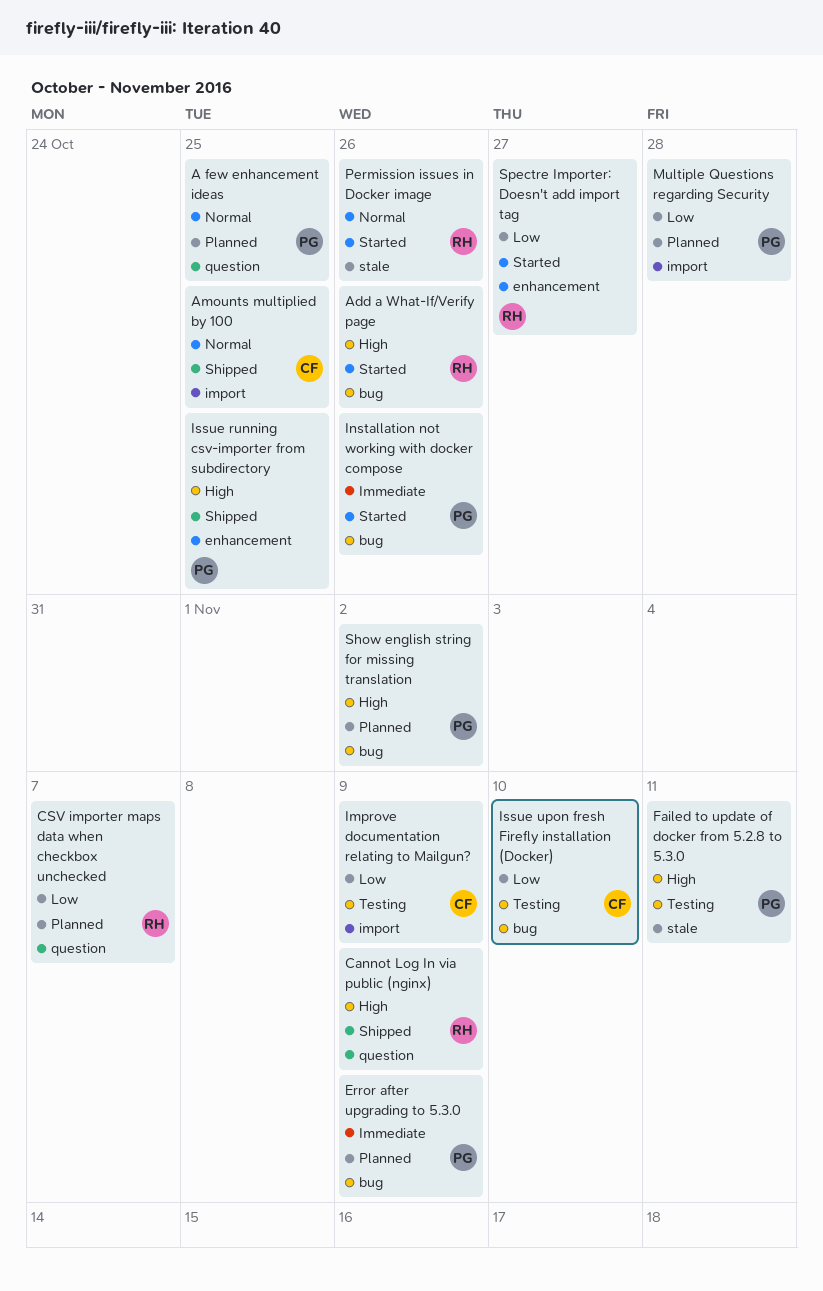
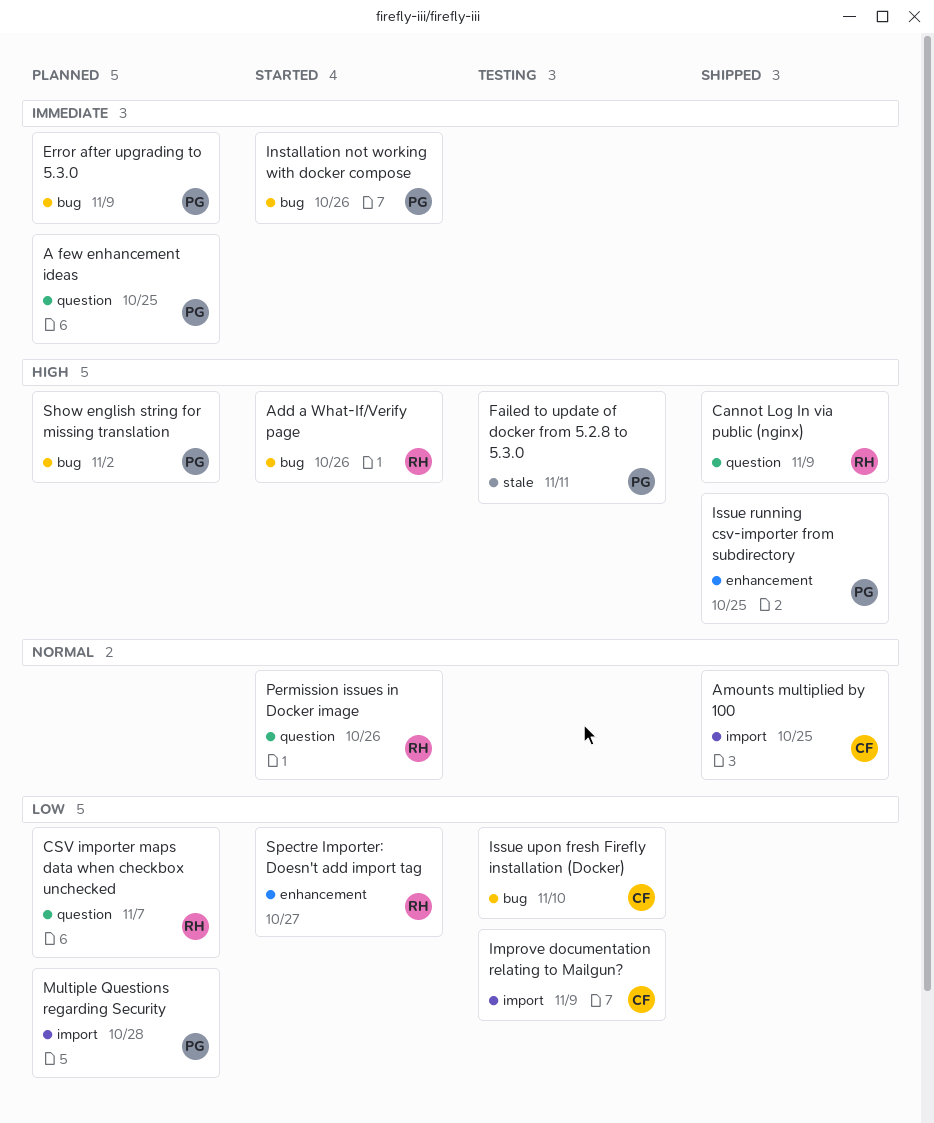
A few enhancement ideas, priority: Normal -> Immediate
Permission issues in Docker image, label: stale -> question

